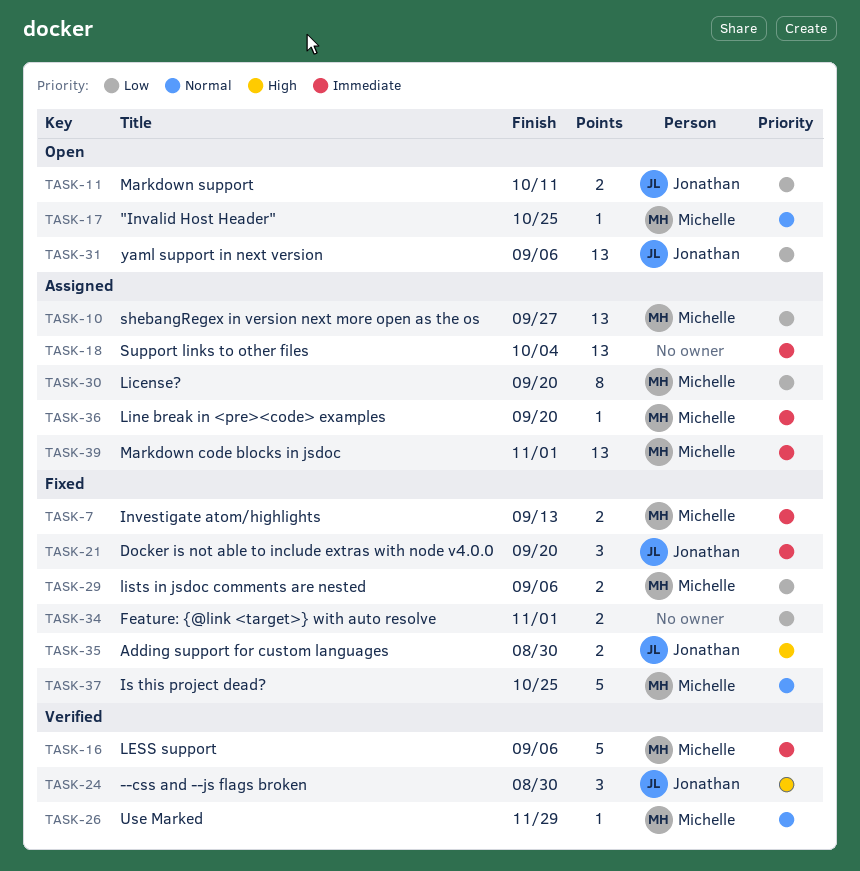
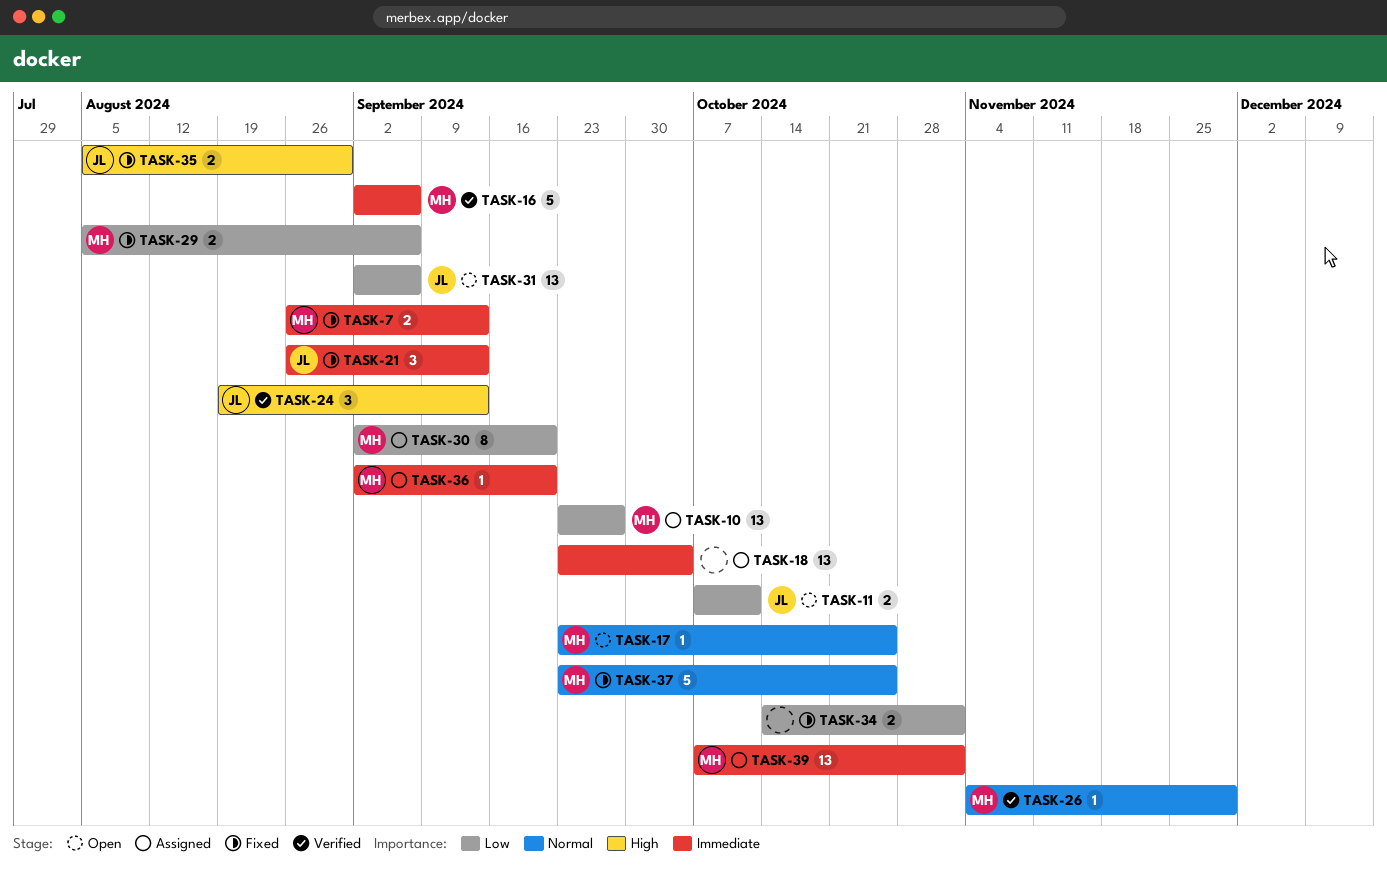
TASK-21, due: Sep 20 -> Sep 13
TASK-24, due: Aug 30 -> Sep 13

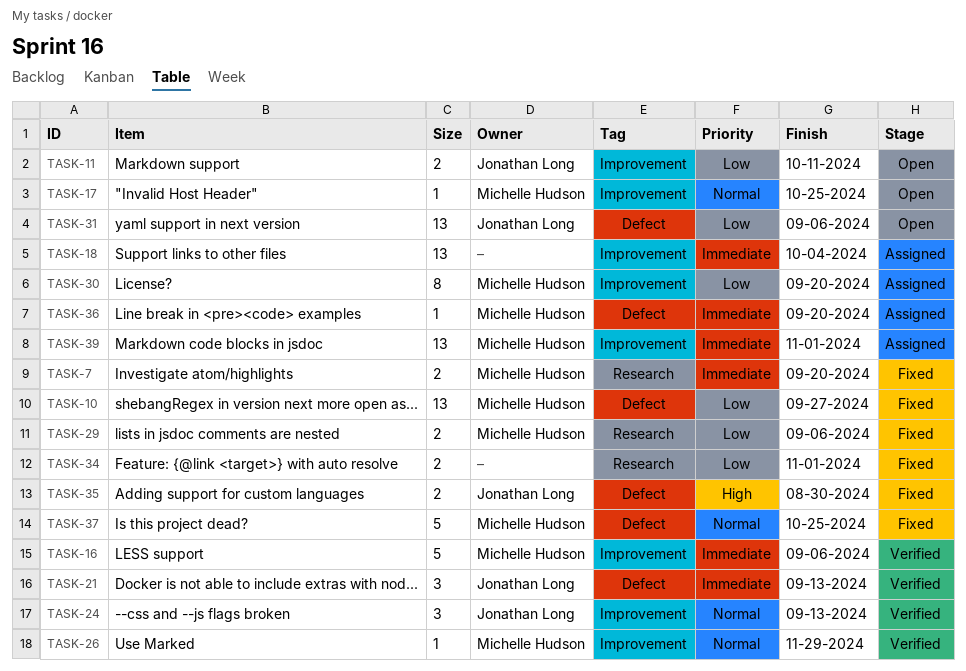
TASK-7, due: Sep 13 -> Sep 20
TASK-10, status: Assigned -> Fixed
TASK-21, status: Fixed -> Verified
TASK-24, priority: High -> Normal

